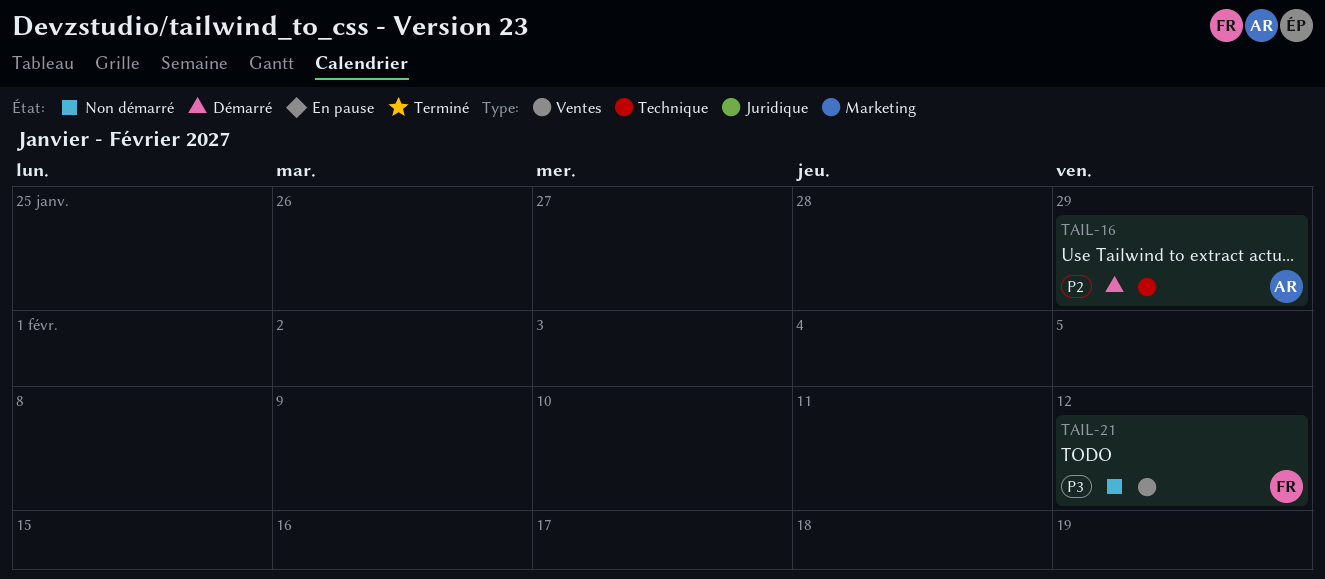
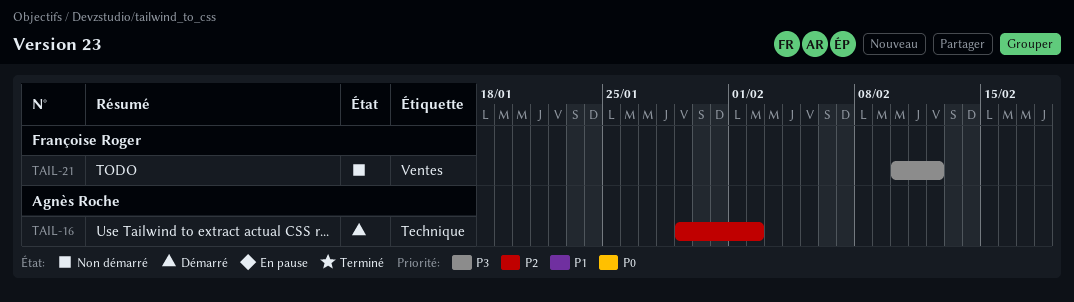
TAIL-16, due: Jan 29 -> Feb 2

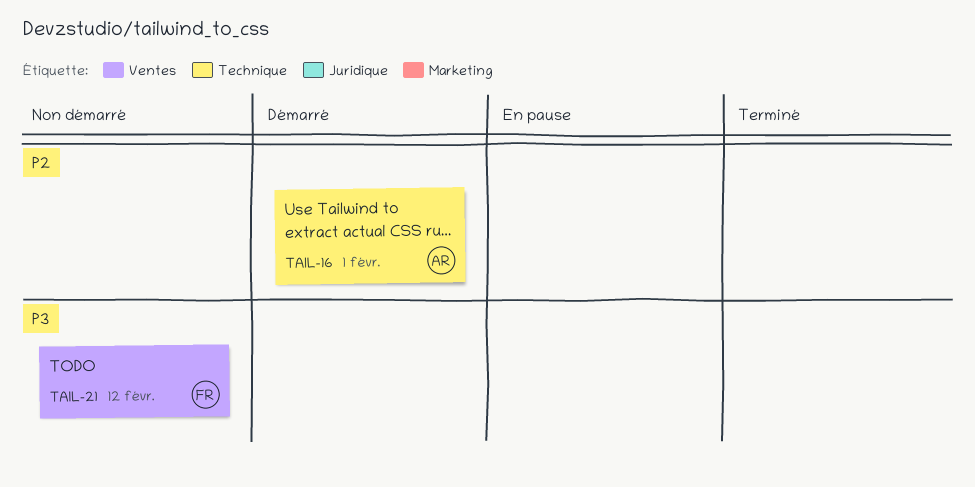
TAIL-16, due: Feb 2 -> Feb 1

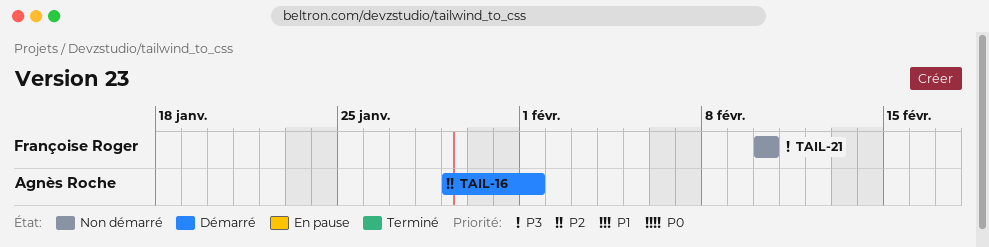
TAIL-21, due: Feb 12 -> Feb 10

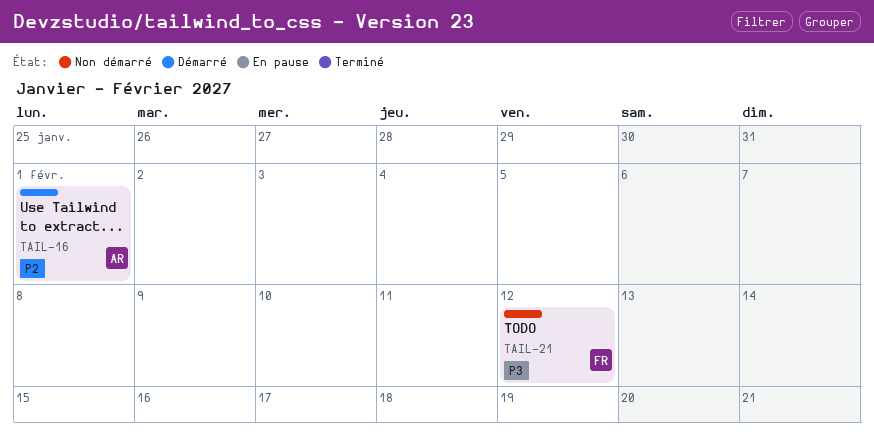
TAIL-21, due: Feb 10 -> Feb 12

